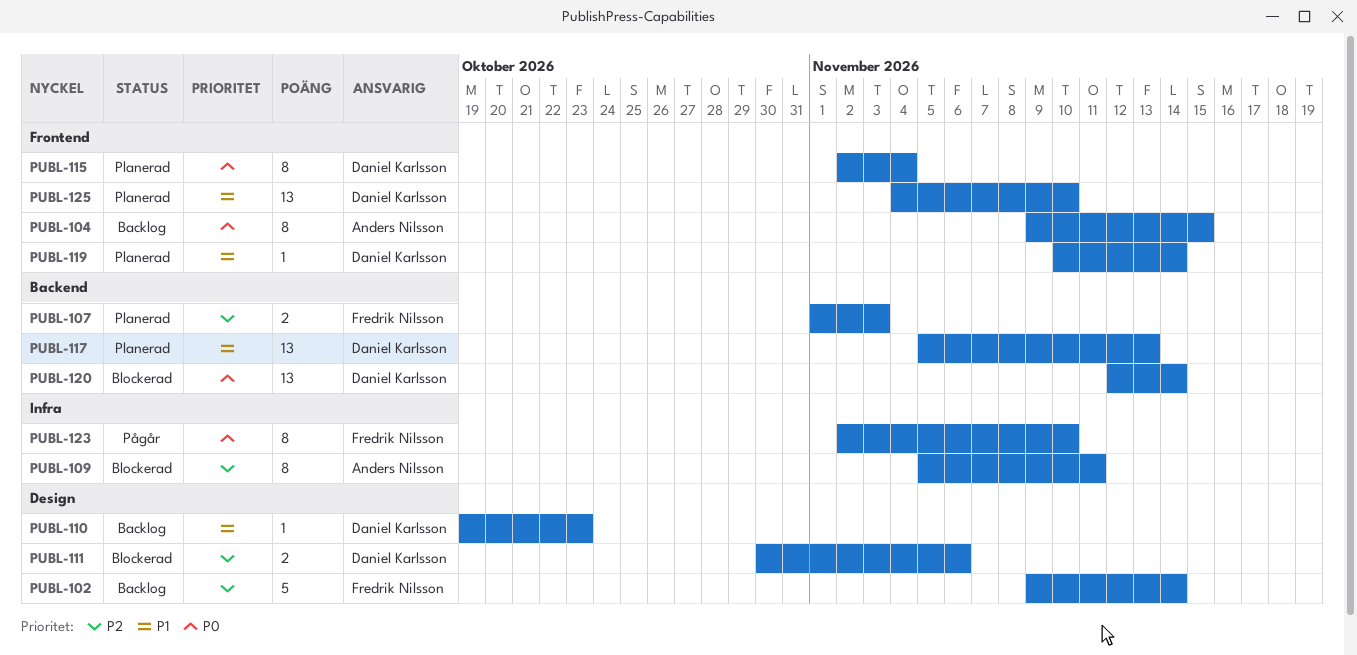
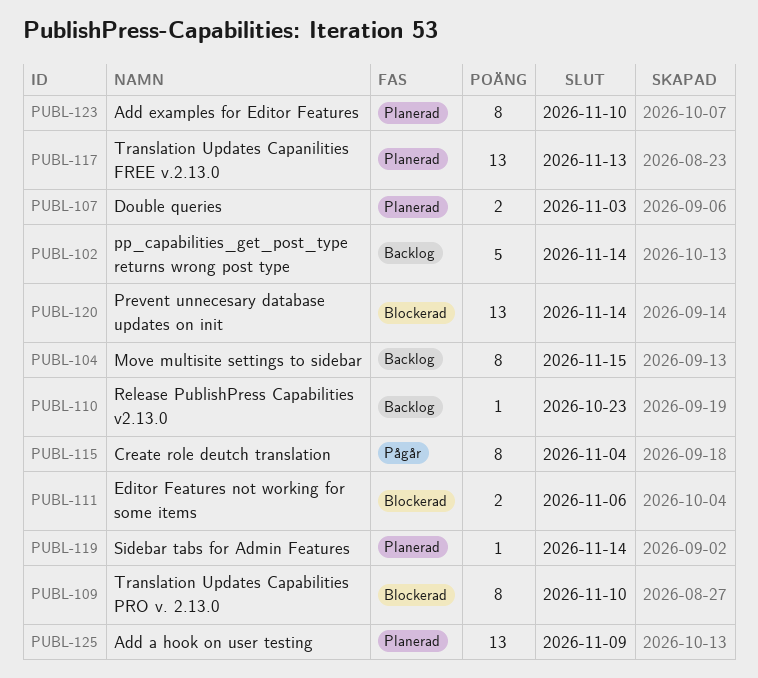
PUBL-109, due: Nov 11 -> Nov 10
PUBL-115, status: Planerad -> Pågår
PUBL-123, status: Pågår -> Planerad
PUBL-125, due: Nov 10 -> Nov 9

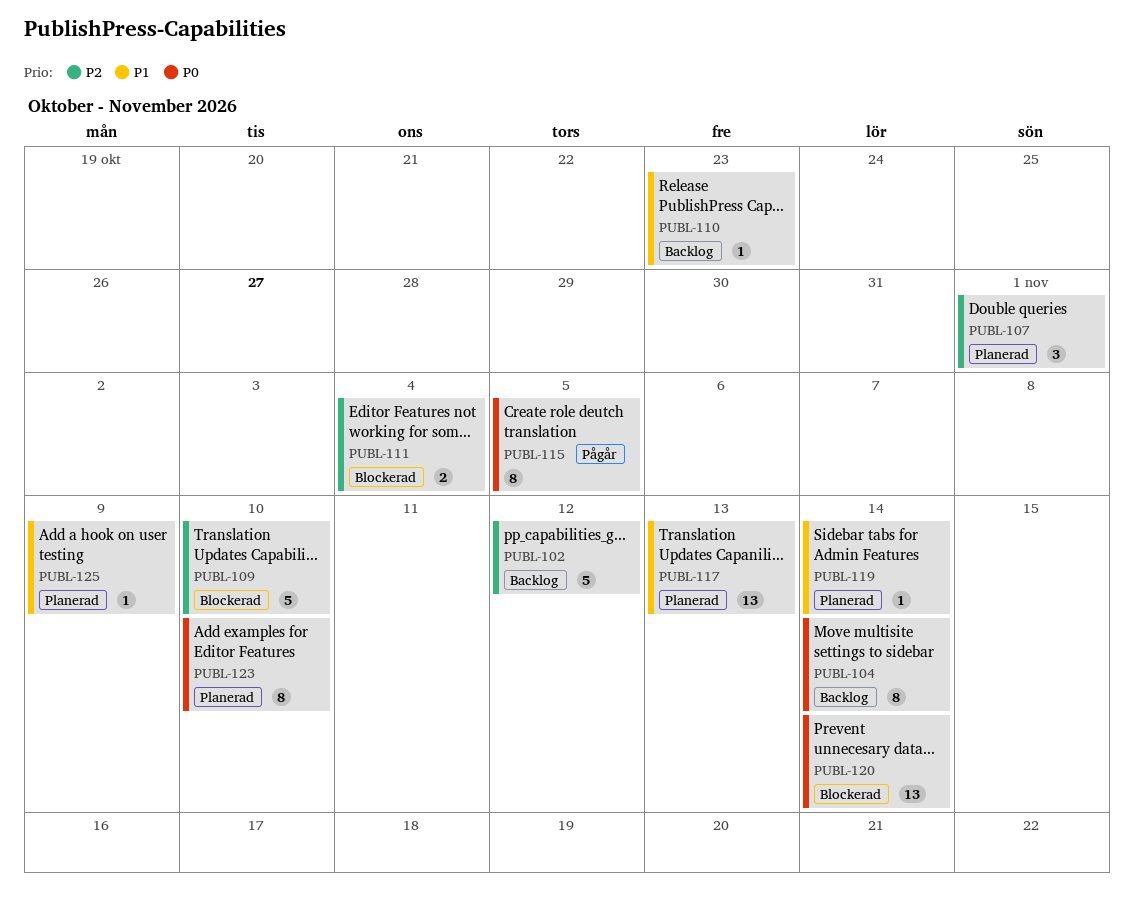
PUBL-102, due: Nov 14 -> Nov 12
PUBL-104, due: Nov 15 -> Nov 14
PUBL-107, estimate: 2 -> 3
PUBL-107, due: Nov 3 -> Nov 1
PUBL-109, estimate: 8 -> 5
PUBL-111, due: Nov 6 -> Nov 4
PUBL-115, due: Nov 4 -> Nov 5
PUBL-125, estimate: 13 -> 1

